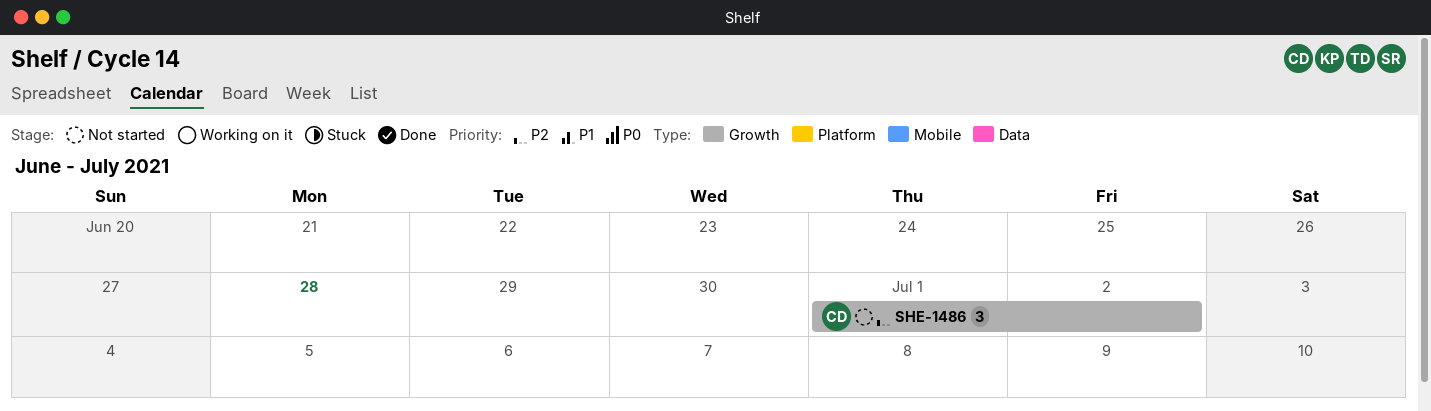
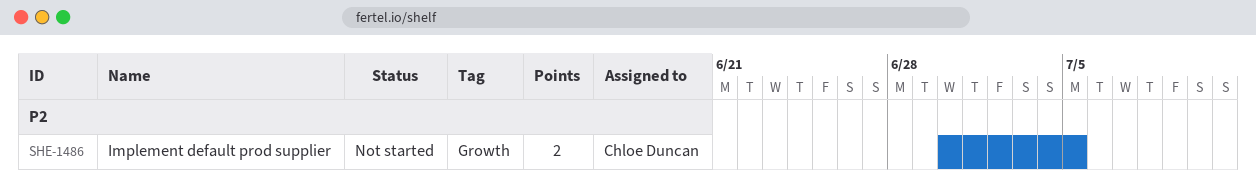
SHE-1486, estimate: 3 -> 2
SHE-1486, start: Jul 1 -> Jun 30
SHE-1486, due: Jul 2 -> Jul 5

